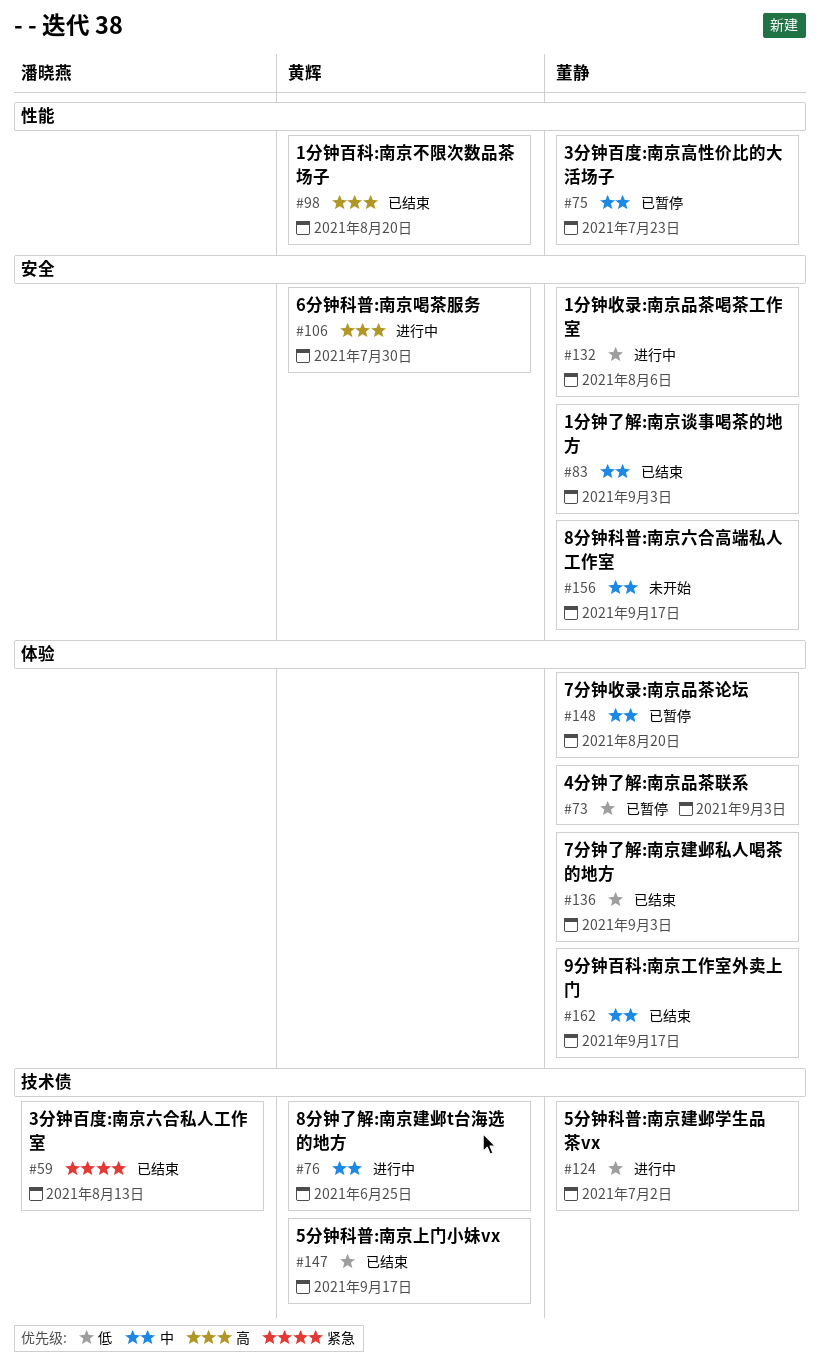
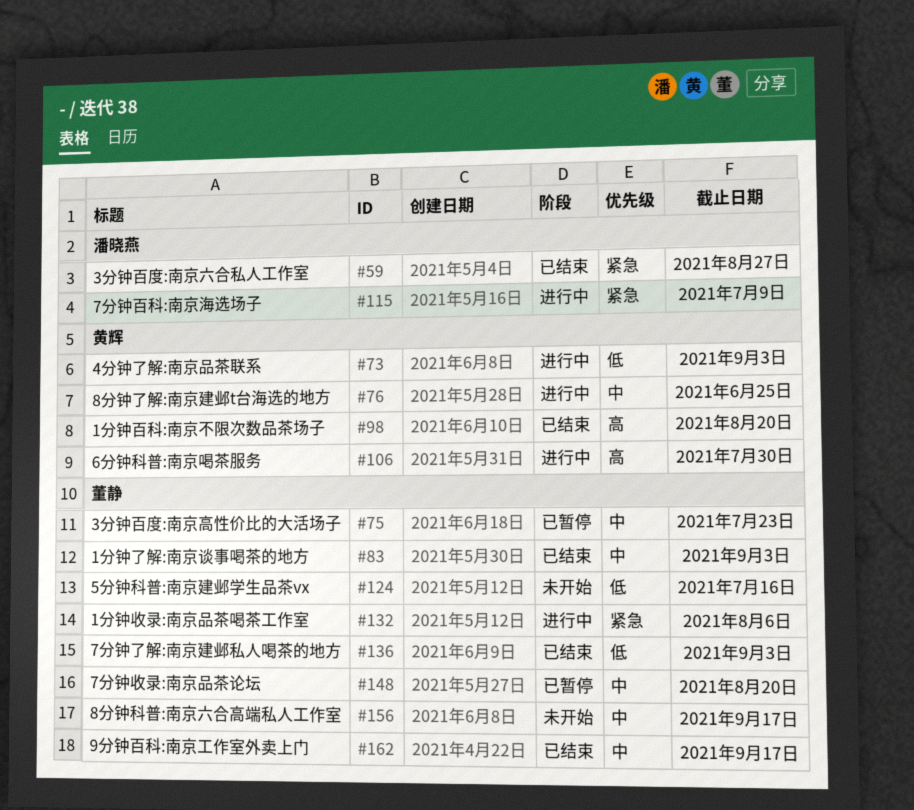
#59, due: Aug 13 -> Aug 27
#73, status: 已暂停 -> 进行中
#73, owner: 董静 -> 黄辉
#115: none -> present
#124, status: 进行中 -> 未开始
#124, due: Jul 2 -> Jul 16
#132, priority: 低 -> 紧急
#147: present -> none

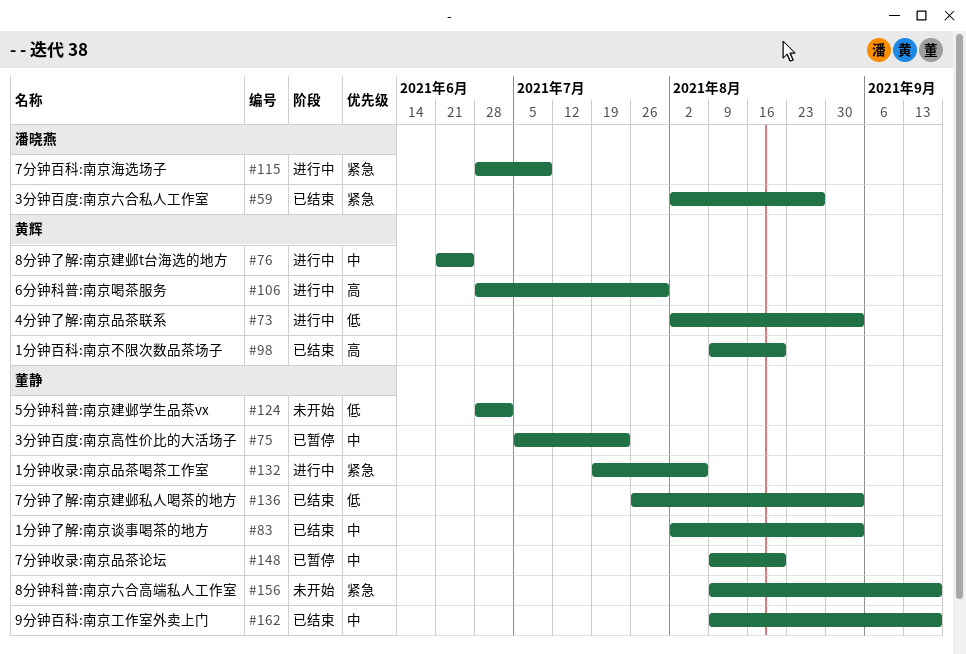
#124, due: Jul 16 -> Jul 2
#156, priority: 中 -> 紧急

